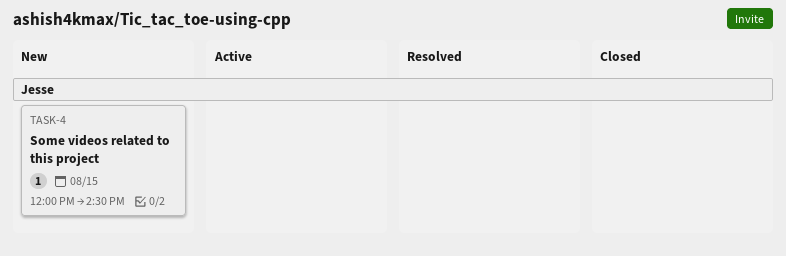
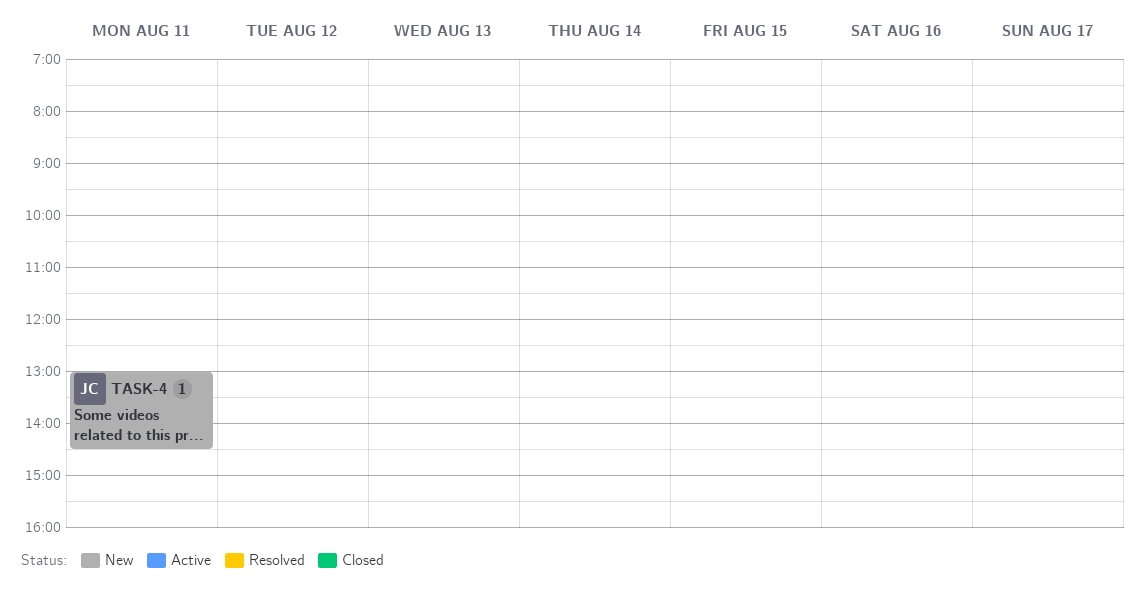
TASK-4, day: Aug 15 -> Aug 11
TASK-4, begins: 12:00 -> 13:00

